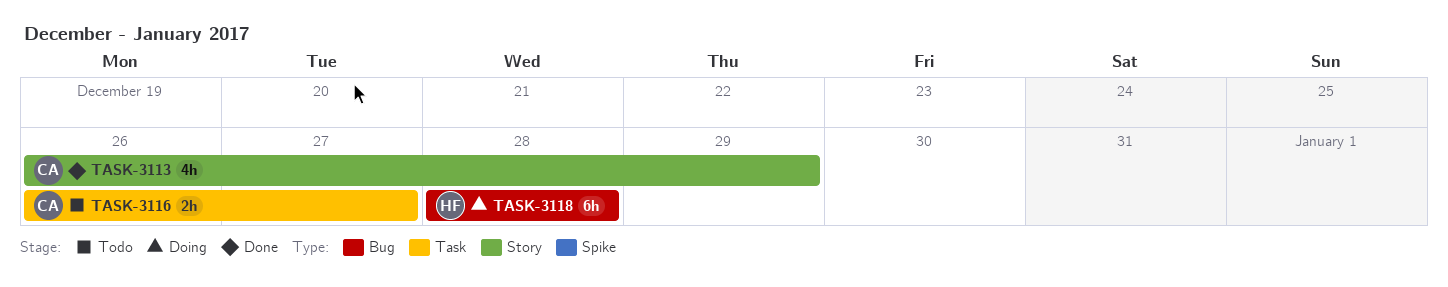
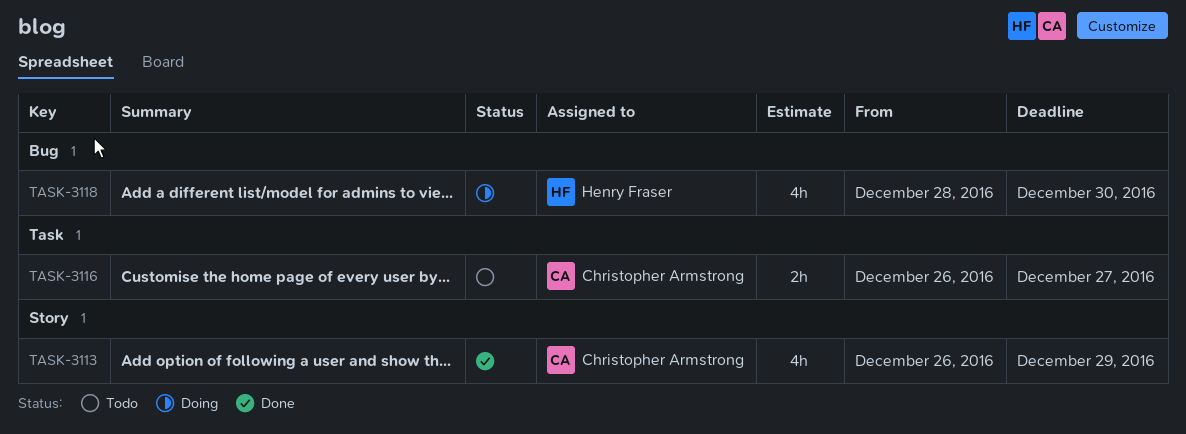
TASK-3118, estimate: 6h -> 4h
TASK-3118, due: Dec 28 -> Dec 30

